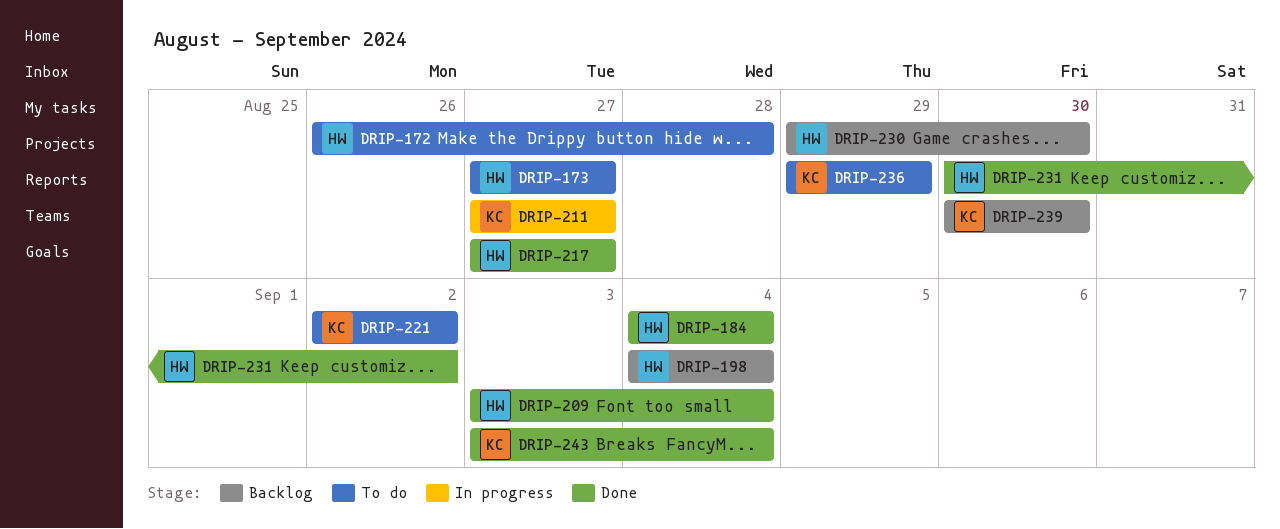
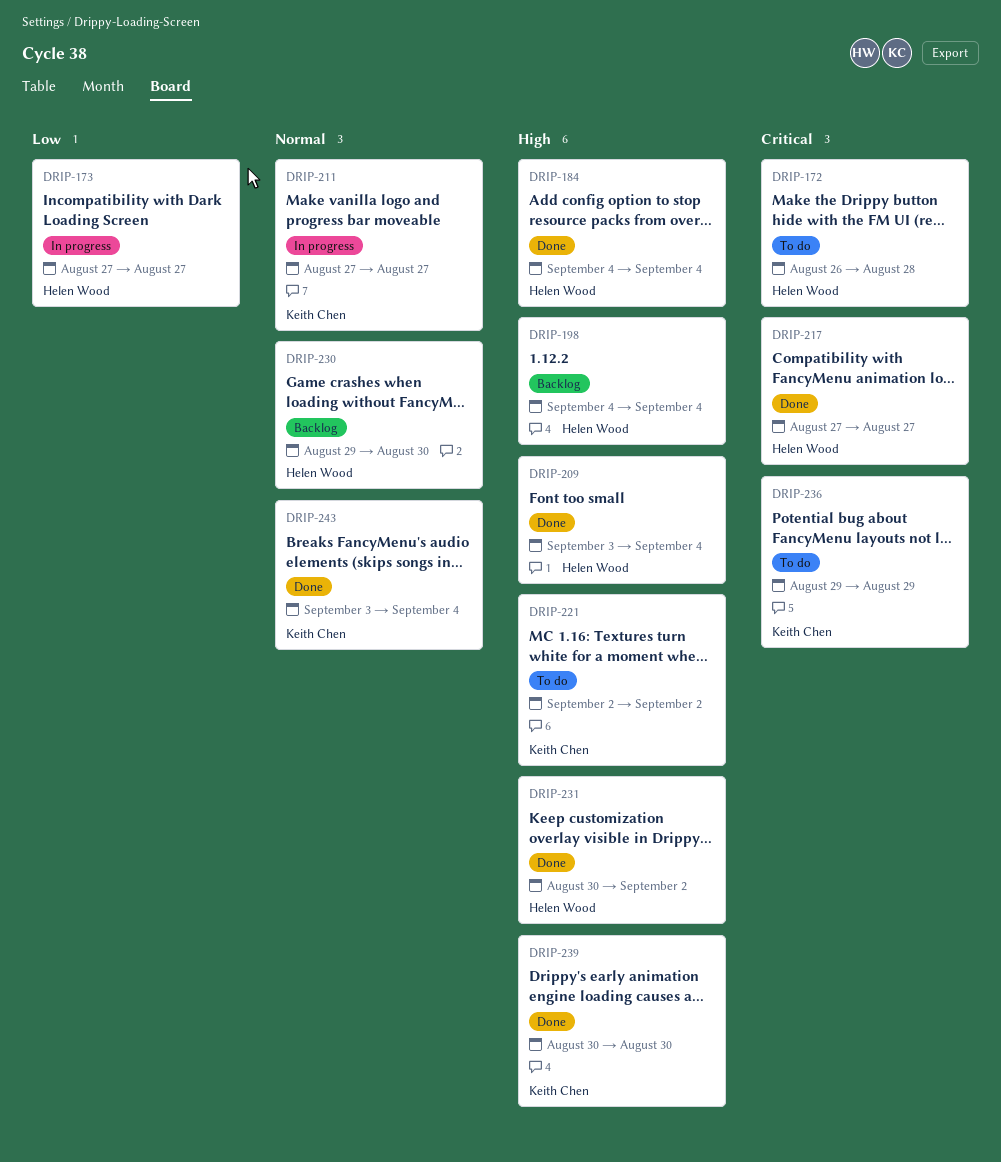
DRIP-173, status: To do -> In progress
DRIP-239, status: Backlog -> Done

